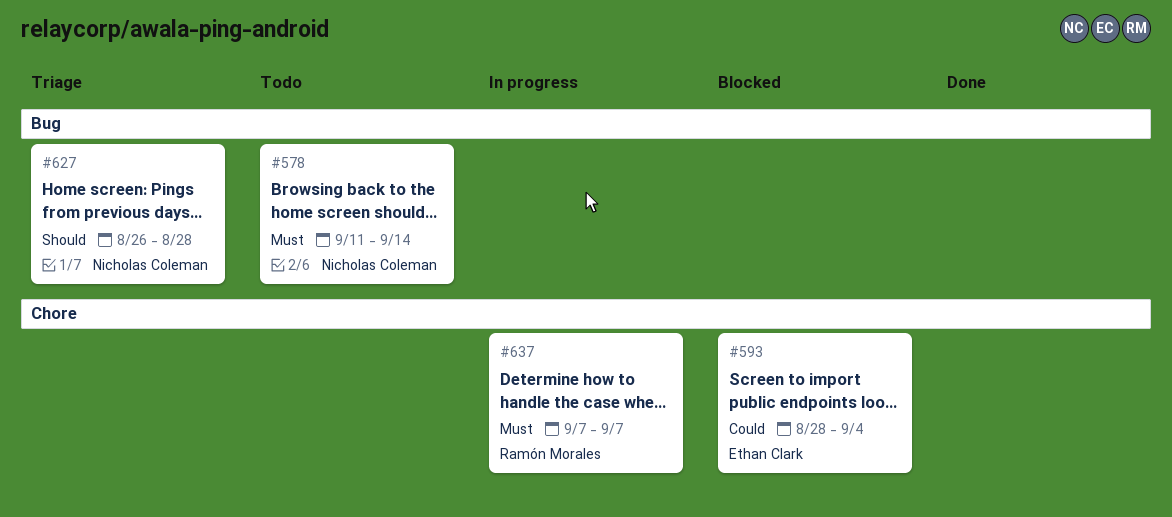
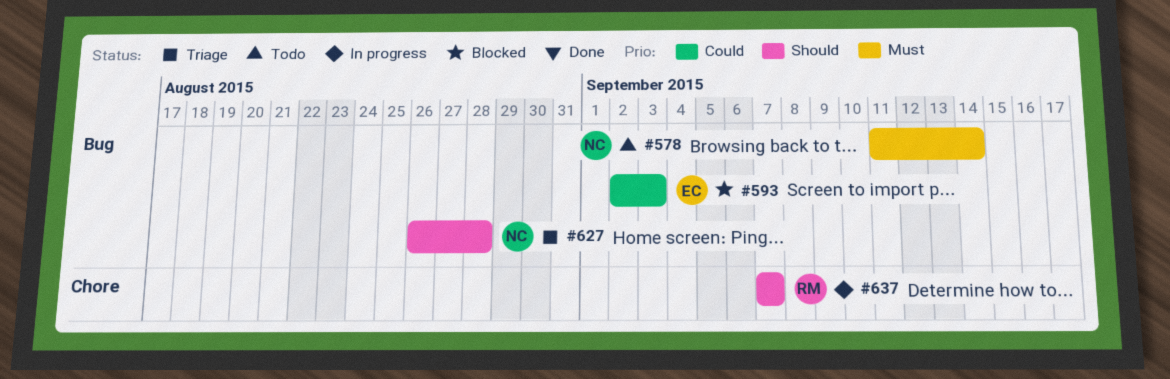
#593, label: Chore -> Bug
#593, start: Aug 28 -> Sep 2
#593, due: Sep 4 -> Sep 3
#637, priority: Must -> Should

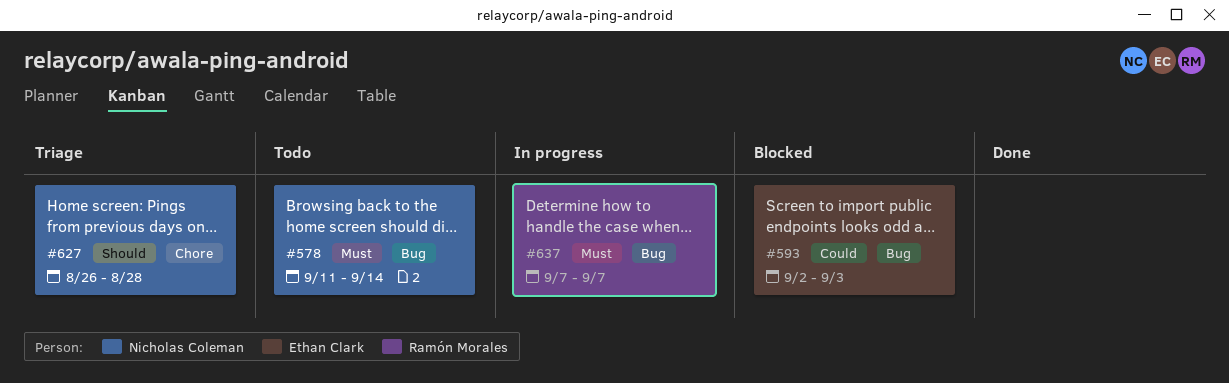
#627, label: Bug -> Chore
#637, priority: Should -> Must
#637, label: Chore -> Bug

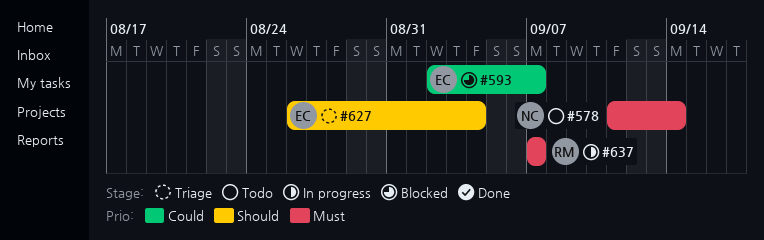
#593, due: Sep 3 -> Sep 7
#627, owner: Nicholas Coleman -> Ethan Clark
#627, due: Aug 28 -> Sep 4

